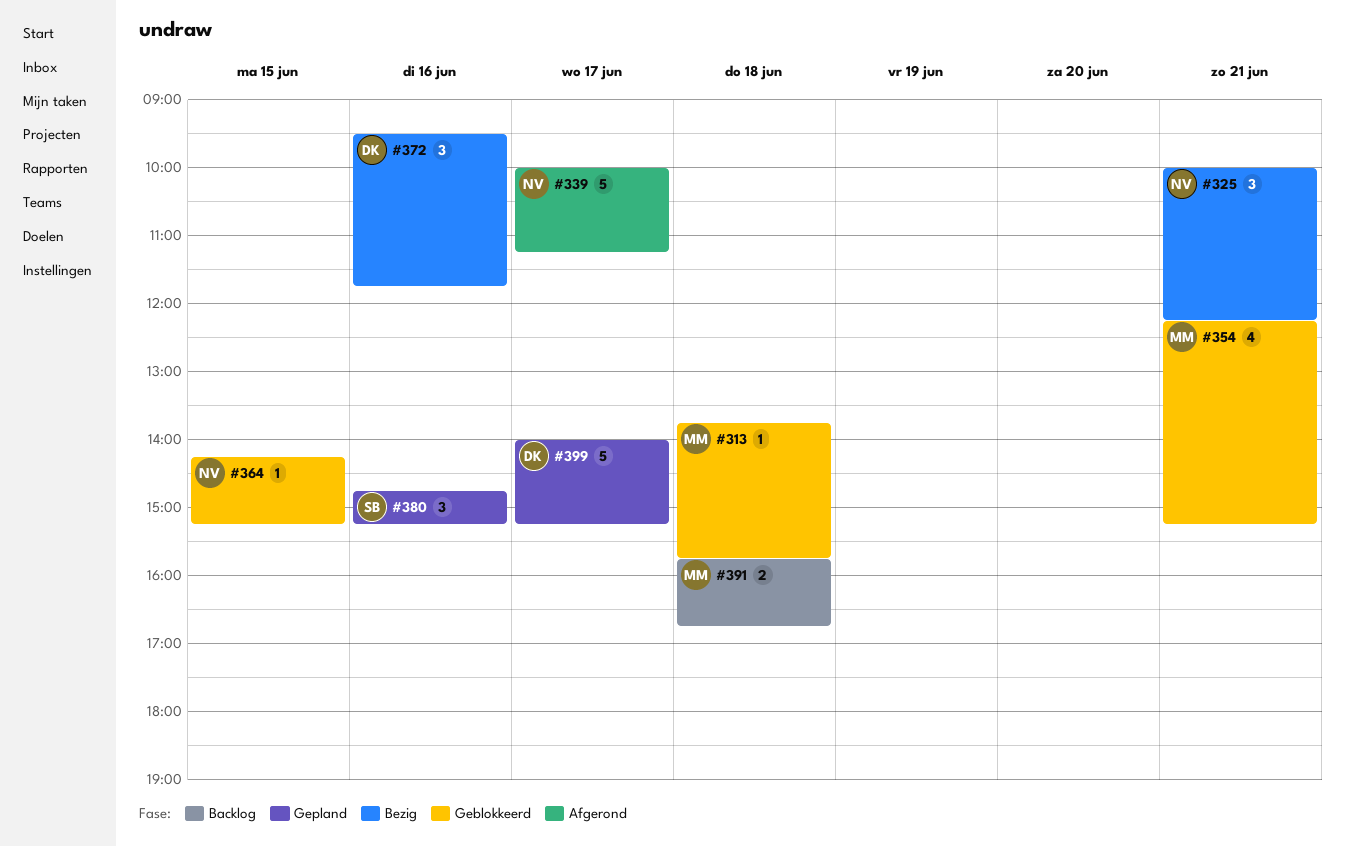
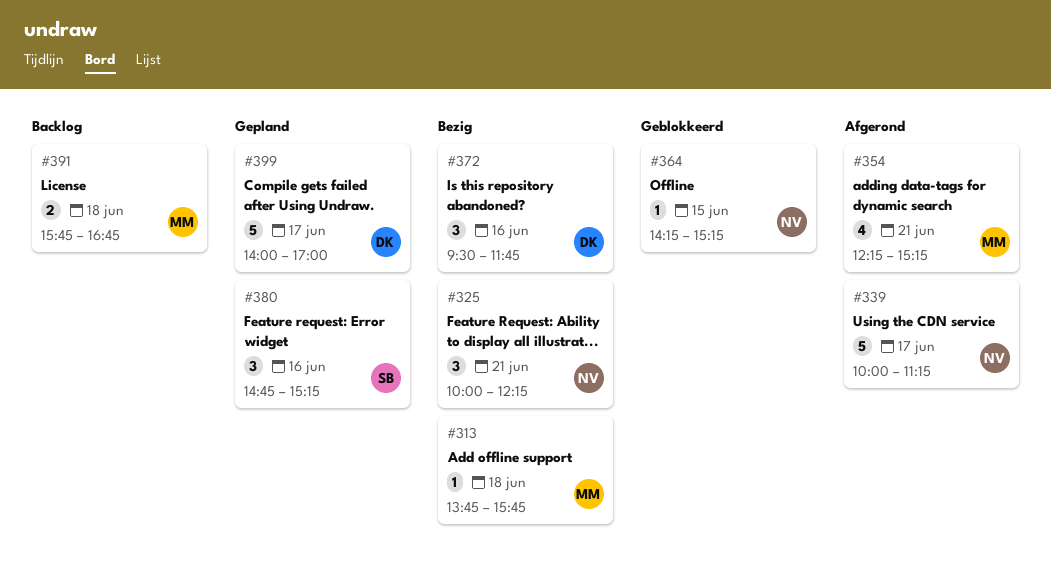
#313, status: Geblokkeerd -> Bezig
#354, status: Geblokkeerd -> Afgerond
#399, ends: 15:15 -> 17:00

